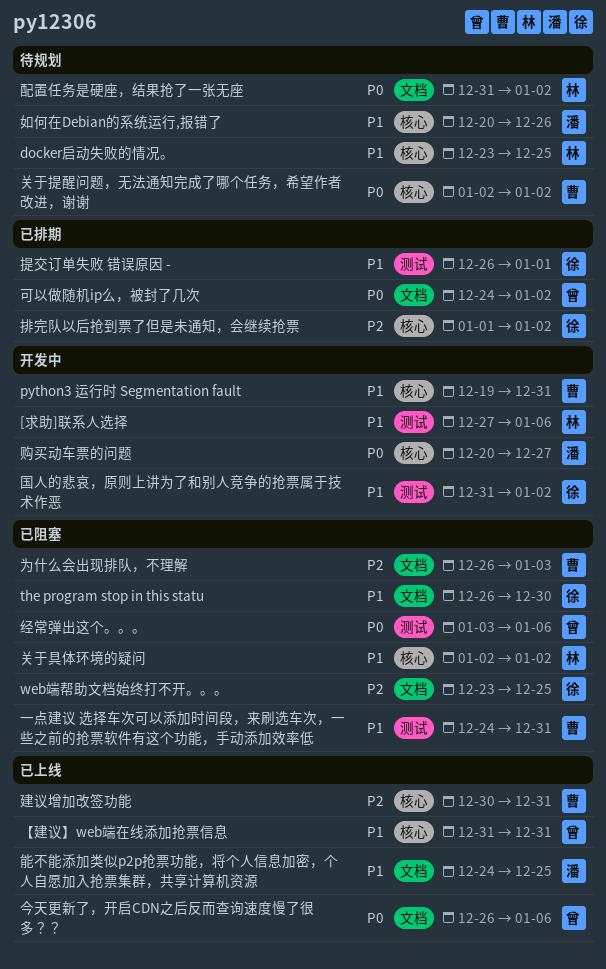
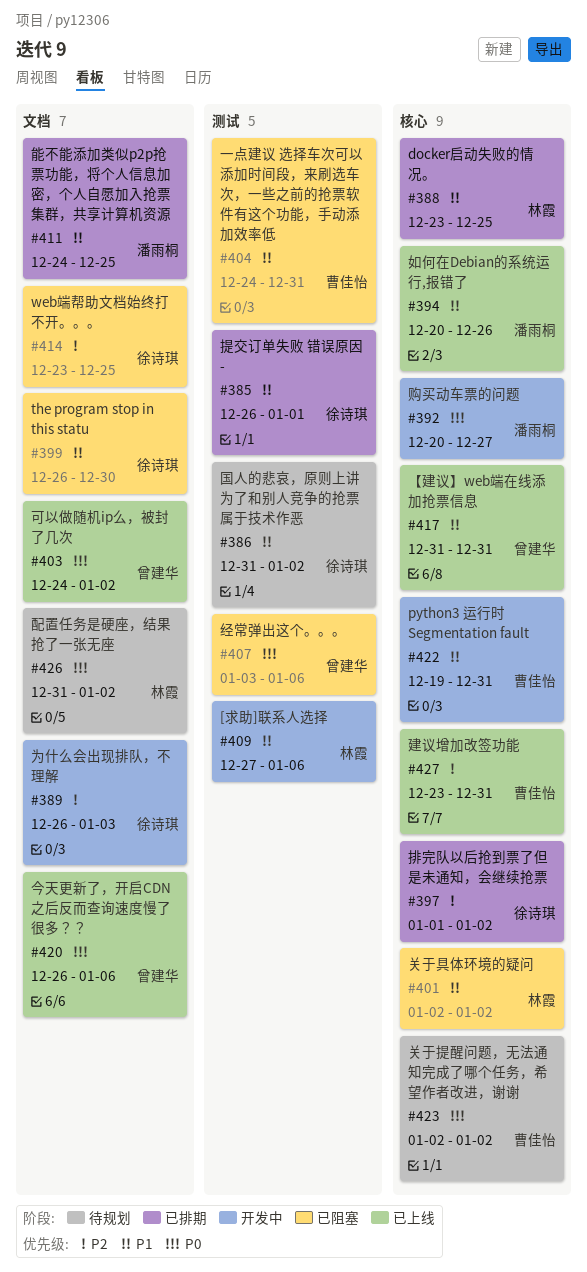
docker启动失败的情况。, status: 待规划 -> 已排期
为什么会出现排队，不理解, status: 已阻塞 -> 开发中
为什么会出现排队，不理解, owner: 曹佳怡 -> 徐诗琪
可以做随机ip么，被封了几次, status: 已排期 -> 已上线
国人的悲哀，原则上讲为了和别人竞争的抢票属于技术作恶, status: 开发中 -> 待规划
如何在Debian的系统运行,报错了, status: 待规划 -> 已上线
建议增加改签功能, start: Dec 30 -> Dec 23
能不能添加类似p2p抢票功能，将个人信息加密，个人自愿加入抢票集群，共享计算机资源, status: 已上线 -> 已排期

